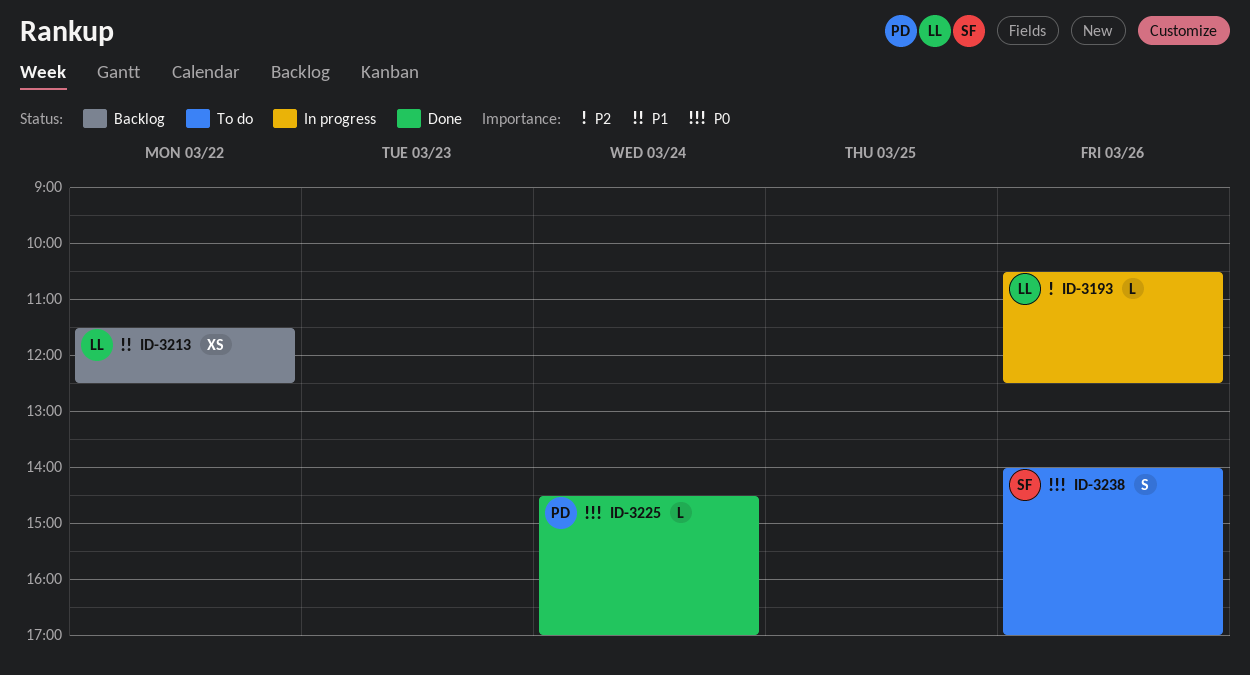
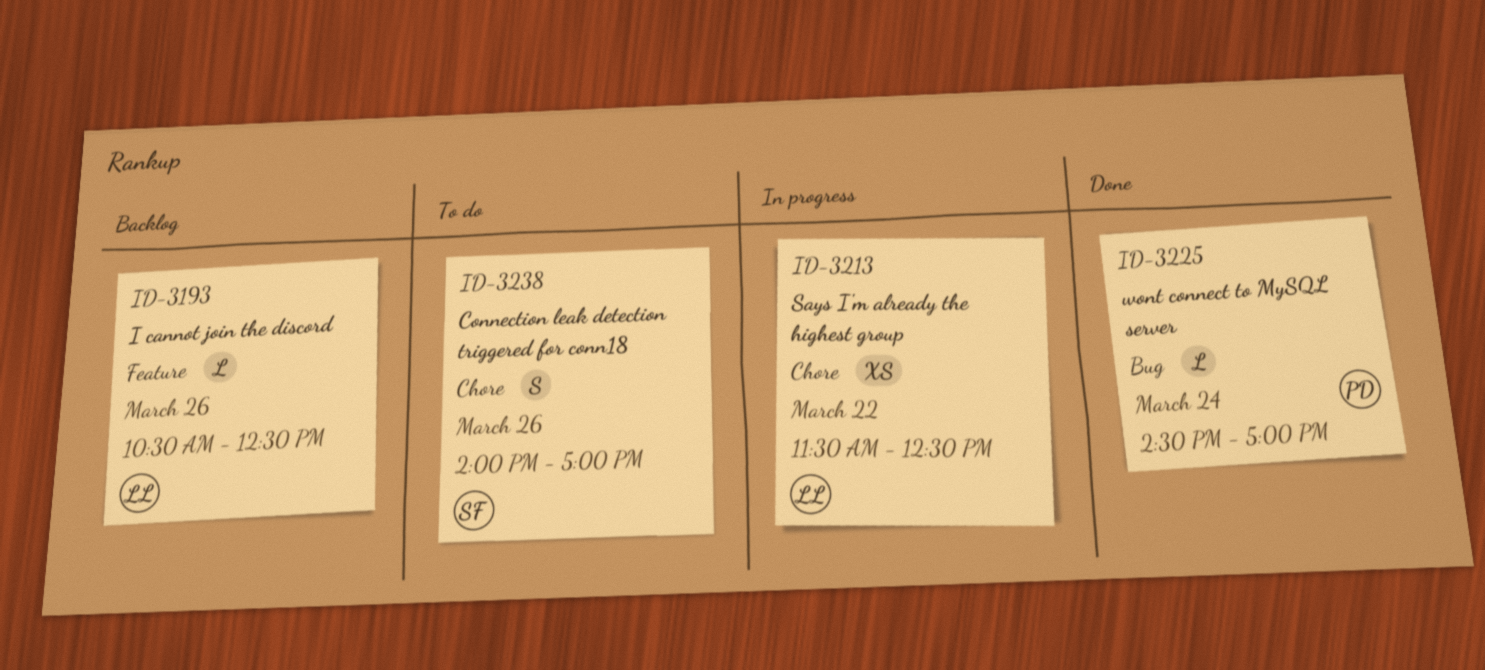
ID-3193, status: In progress -> Backlog
ID-3213, status: Backlog -> In progress

